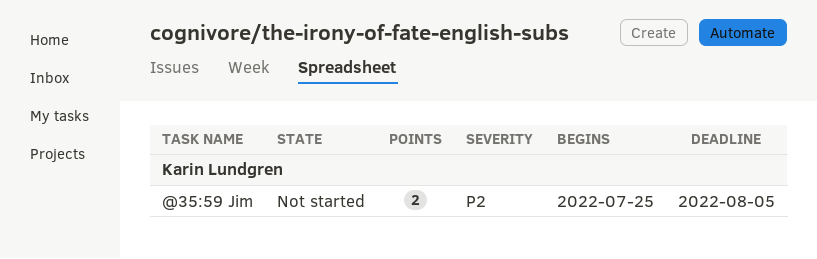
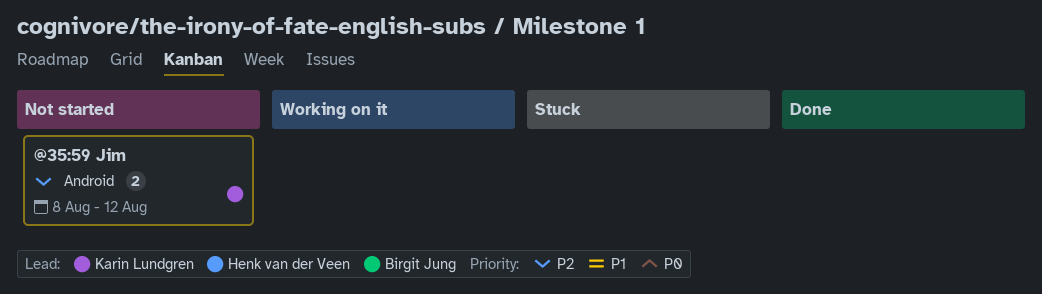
@35:59 Jim, start: Jul 25 -> Aug 8
@35:59 Jim, due: Aug 5 -> Aug 12

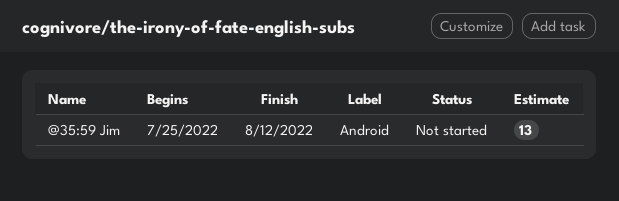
@35:59 Jim, estimate: 2 -> 13
@35:59 Jim, start: Aug 8 -> Jul 25

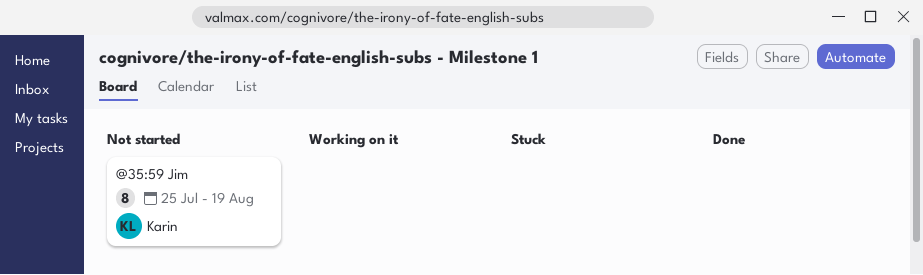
@35:59 Jim, estimate: 13 -> 8
@35:59 Jim, due: Aug 12 -> Aug 19

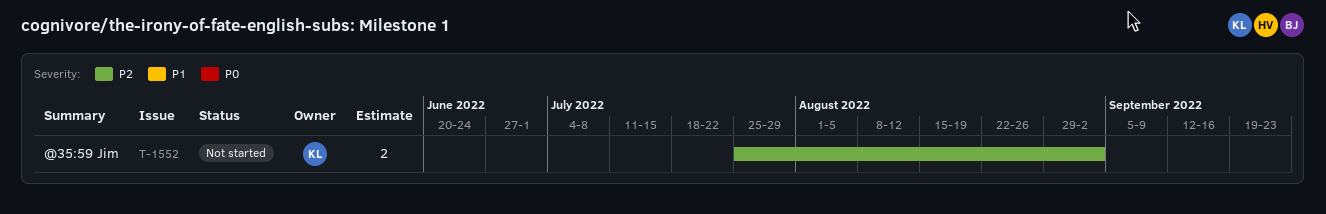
@35:59 Jim, estimate: 8 -> 2
@35:59 Jim, due: Aug 19 -> Sep 2

